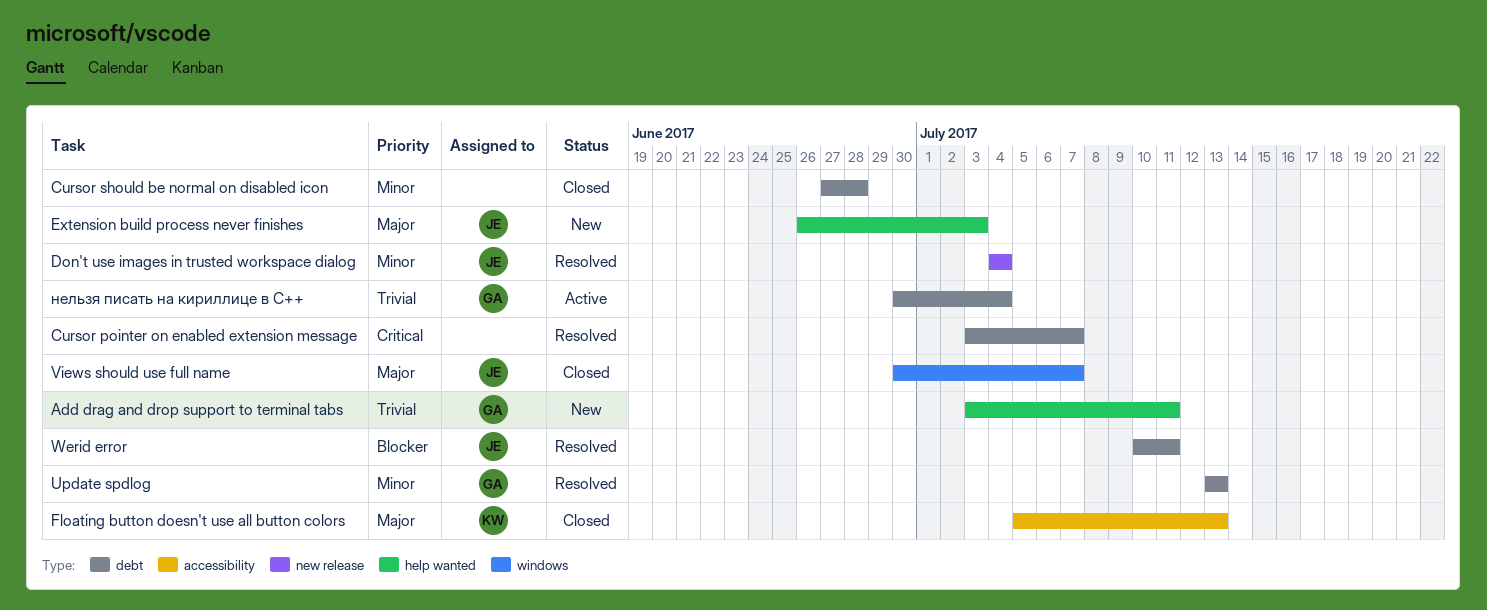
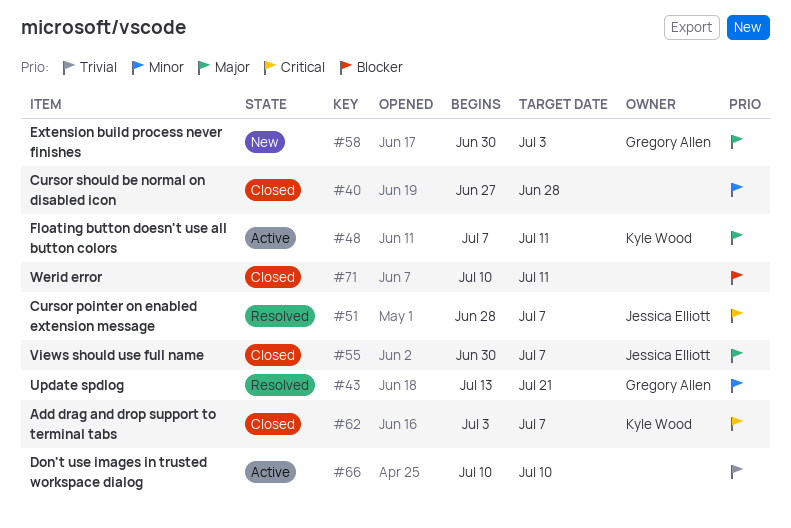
Add drag and drop support to terminal tabs, status: New -> Closed
Add drag and drop support to terminal tabs, owner: Gregory Allen -> Kyle Wood
Add drag and drop support to terminal tabs, priority: Trivial -> Critical
Add drag and drop support to terminal tabs, due: Jul 11 -> Jul 7
Cursor pointer on enabled extension message, owner: none -> Jessica Elliott
Cursor pointer on enabled extension message, start: Jul 3 -> Jun 28
Don't use images in trusted workspace dialog, status: Resolved -> Active
Don't use images in trusted workspace dialog, owner: Jessica Elliott -> none
Don't use images in trusted workspace dialog, priority: Minor -> Trivial
Don't use images in trusted workspace dialog, start: Jul 4 -> Jul 10
Don't use images in trusted workspace dialog, due: Jul 4 -> Jul 10
Extension build process never finishes, owner: Jessica Elliott -> Gregory Allen
Extension build process never finishes, start: Jun 26 -> Jun 30
Floating button doesn't use all button colors, status: Closed -> Active
Floating button doesn't use all button colors, start: Jul 5 -> Jul 7
Floating button doesn't use all button colors, due: Jul 13 -> Jul 11
Update spdlog, due: Jul 13 -> Jul 21
Werid error, status: Resolved -> Closed
Werid error, owner: Jessica Elliott -> none
нельзя писать на кириллице в С++: present -> none

